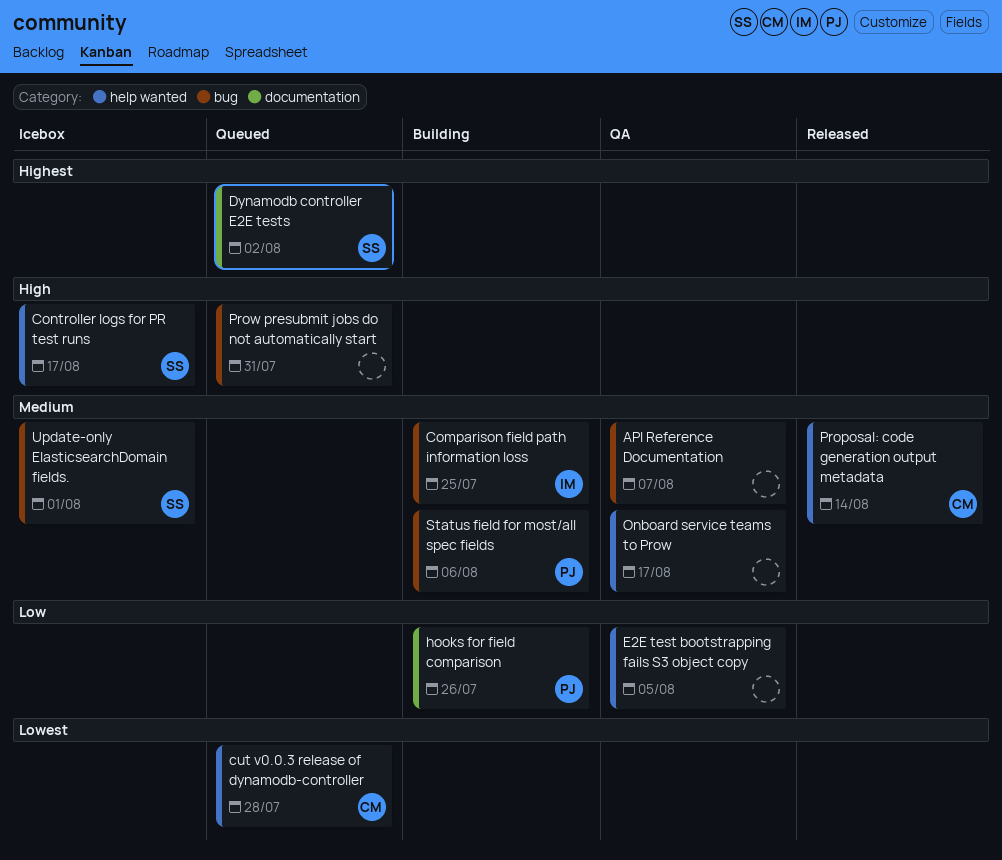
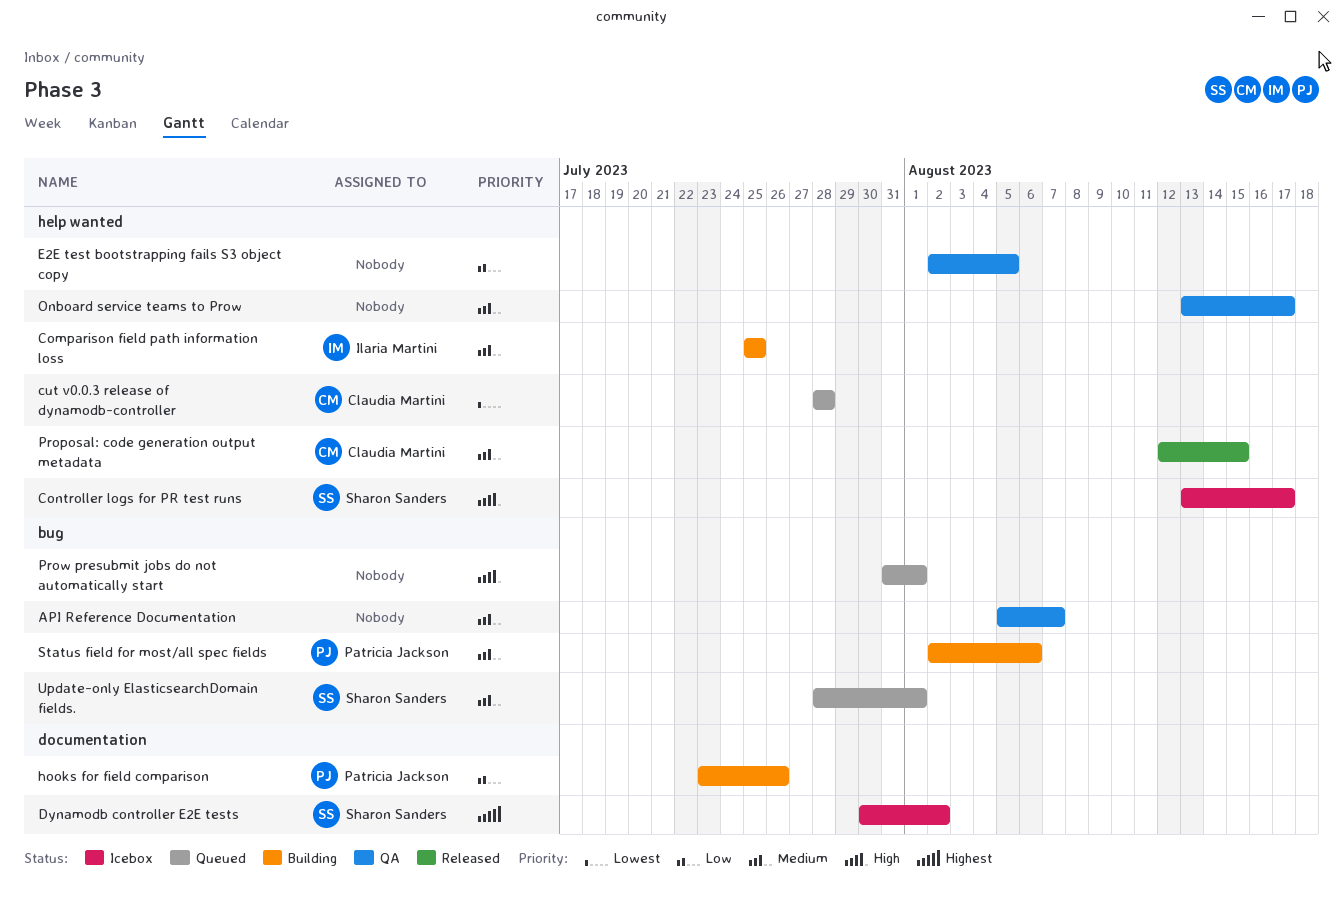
Comparison field path information loss, label: bug -> help wanted
Dynamodb controller E2E tests, status: Queued -> Icebox
Proposal: code generation output metadata, due: Aug 14 -> Aug 15
Prow presubmit jobs do not automatically start, due: Jul 31 -> Aug 1
Update-only ElasticsearchDomain fields., status: Icebox -> Queued

